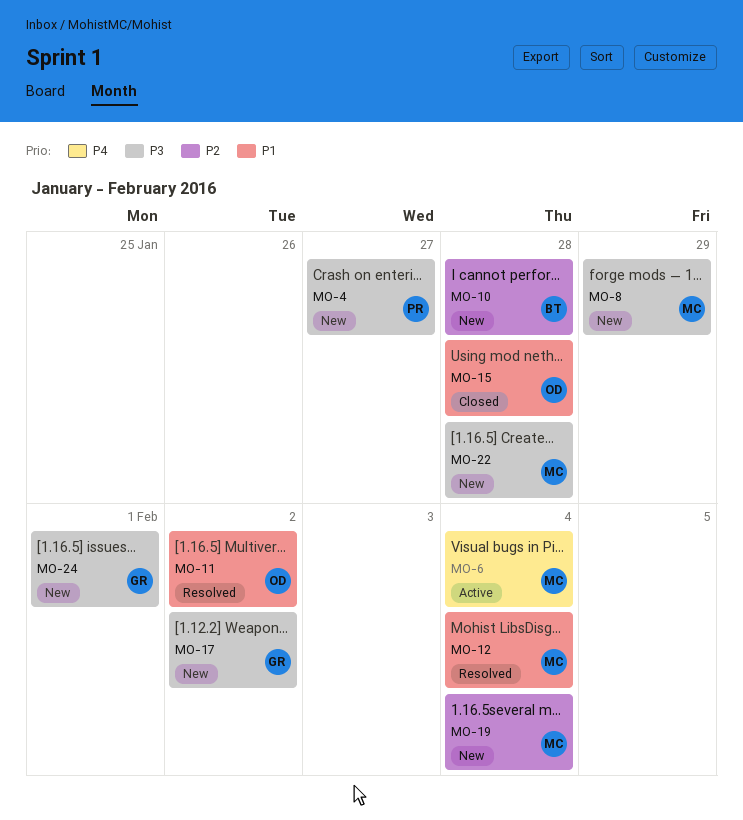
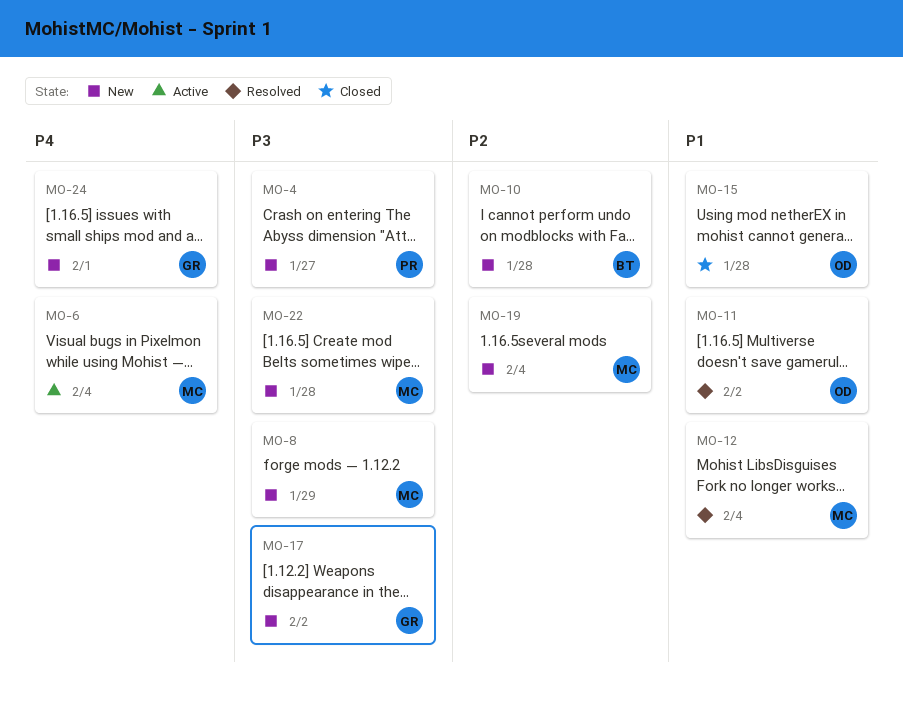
MO-24, priority: P3 -> P4

